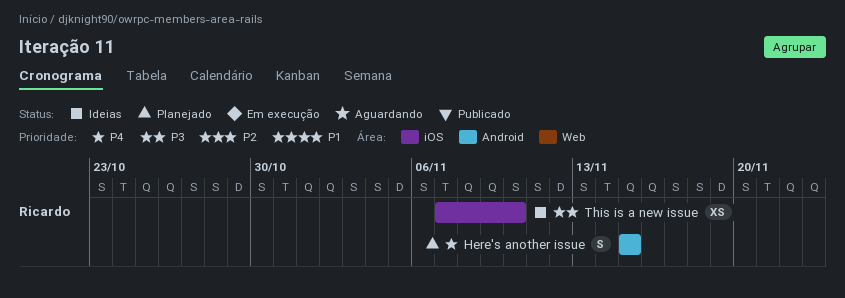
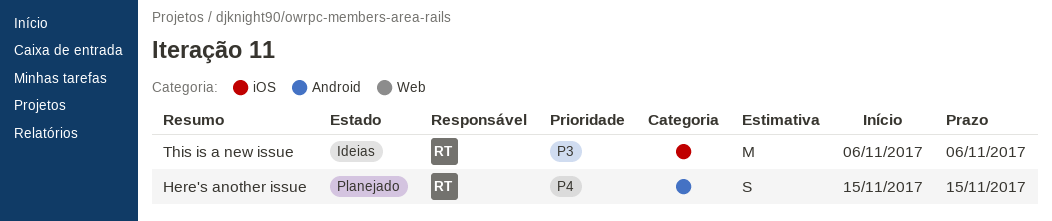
This is a new issue, estimate: XS -> M
This is a new issue, start: Nov 7 -> Nov 6
This is a new issue, due: Nov 10 -> Nov 6

